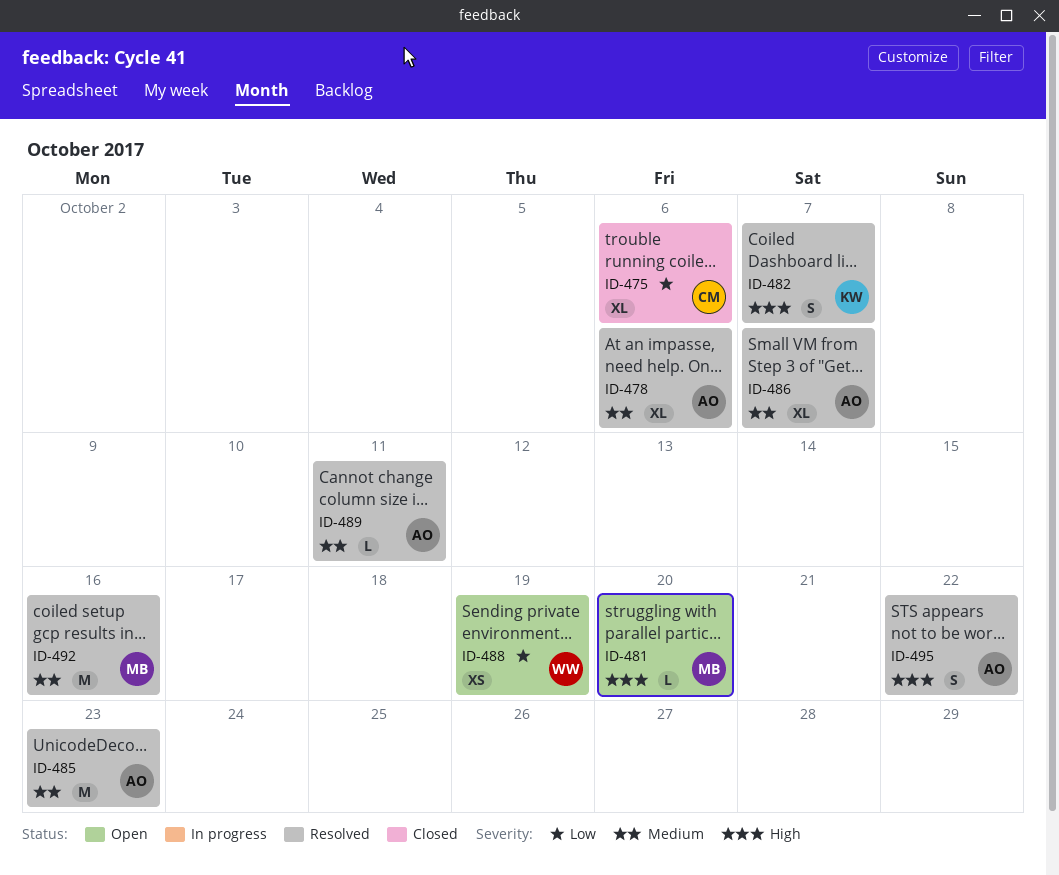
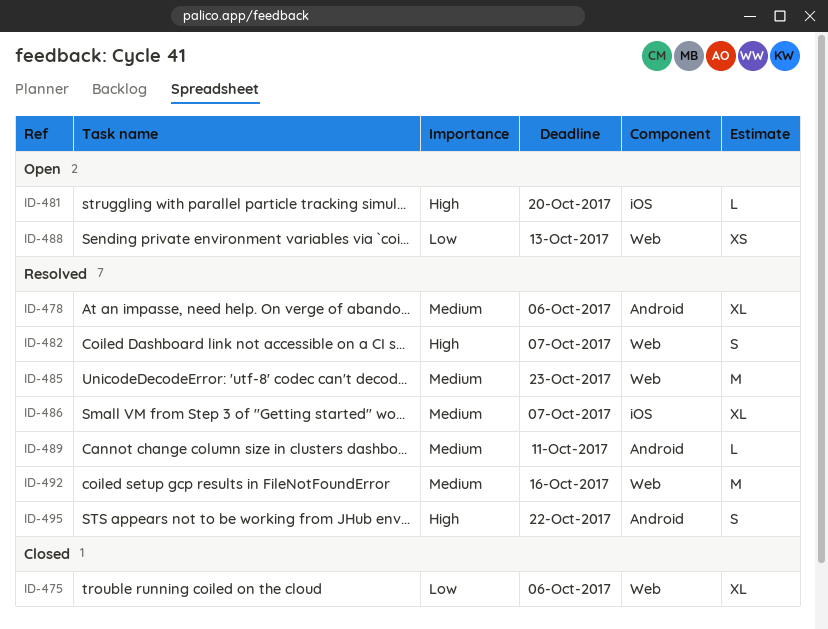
ID-488, due: Oct 19 -> Oct 13

